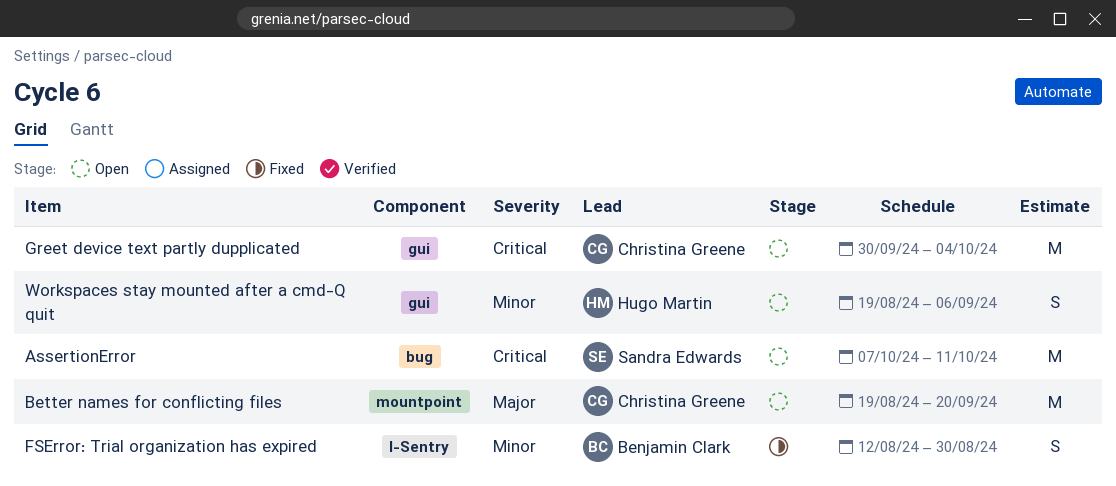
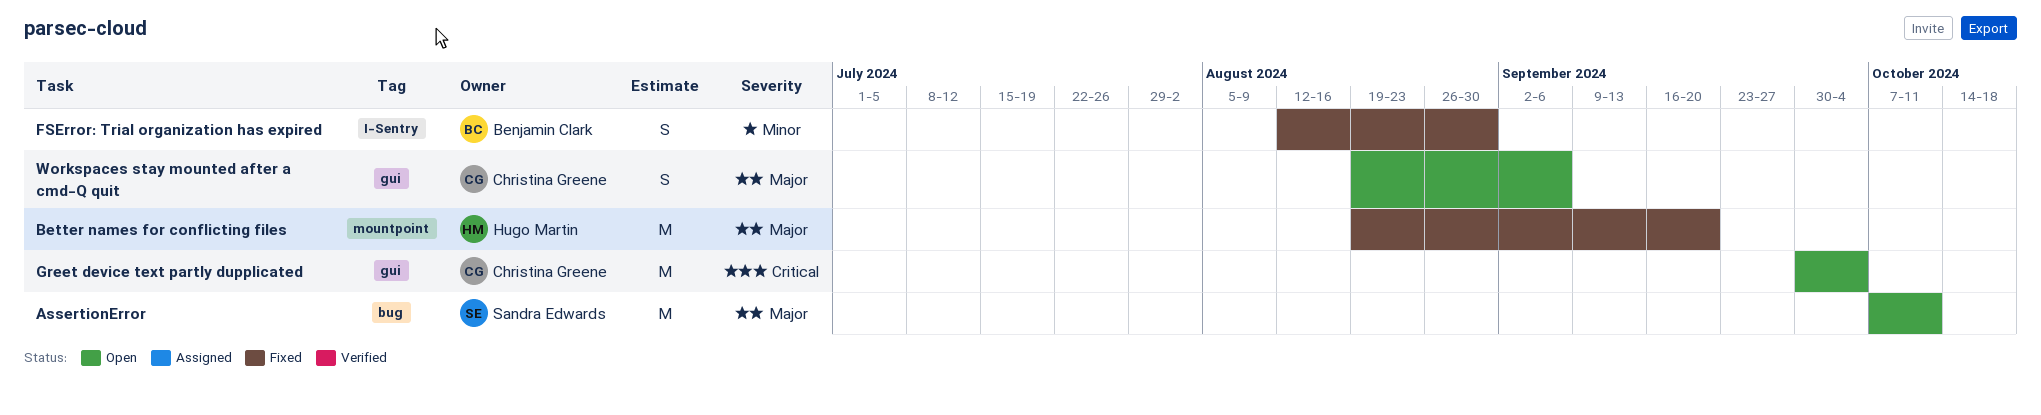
AssertionError, priority: Critical -> Major
Better names for conflicting files, status: Open -> Fixed
Better names for conflicting files, owner: Christina Greene -> Hugo Martin
Workspaces stay mounted after a cmd-Q quit, owner: Hugo Martin -> Christina Greene
Workspaces stay mounted after a cmd-Q quit, priority: Minor -> Major

